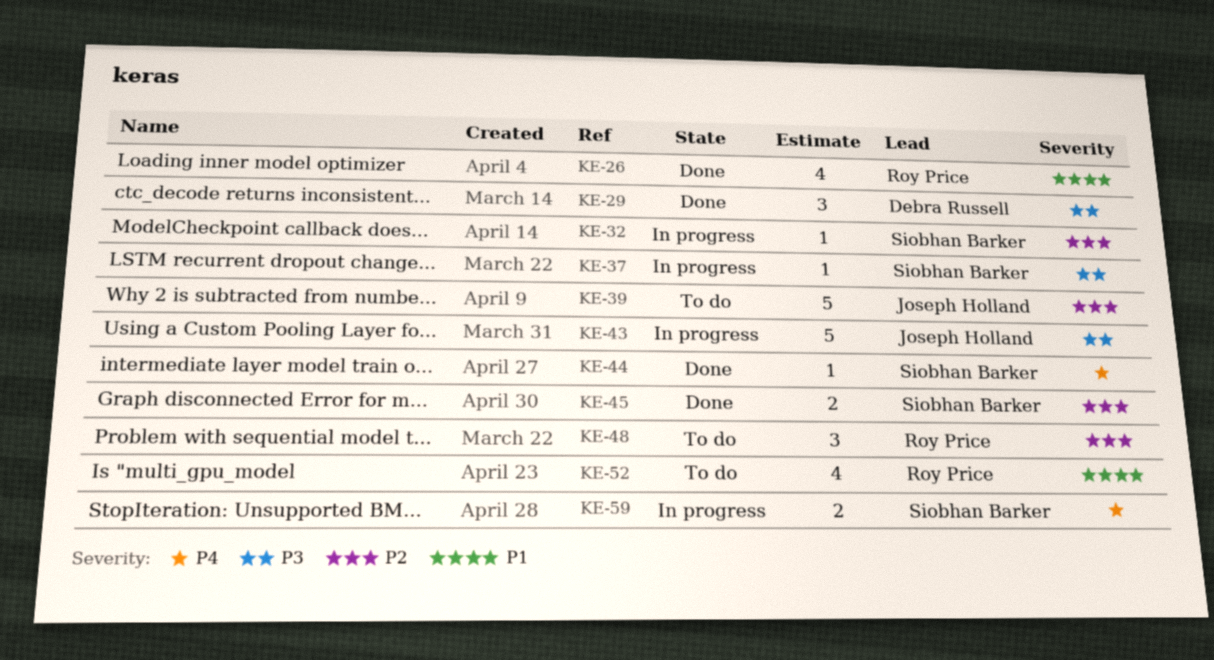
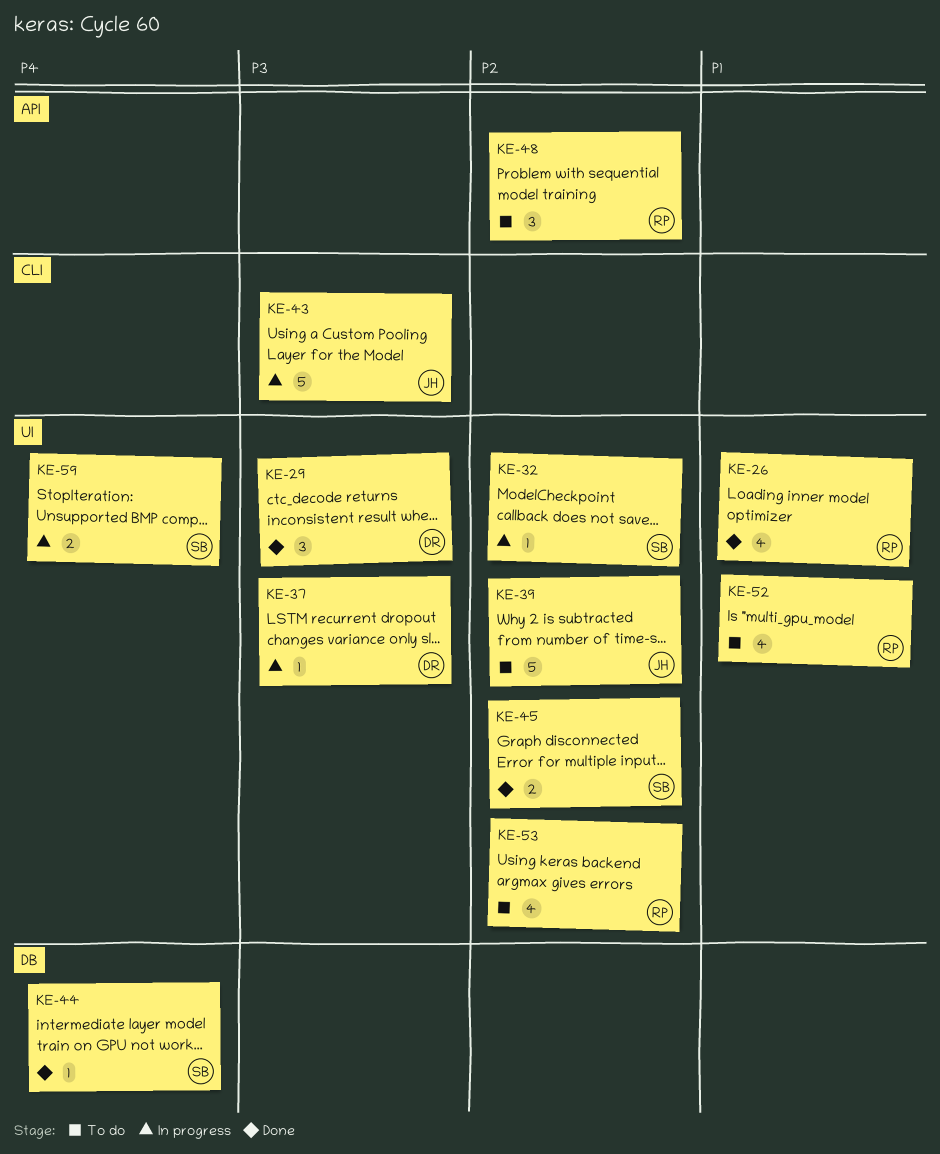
KE-37, owner: Siobhan Barker -> Debra Russell
KE-53: none -> present

